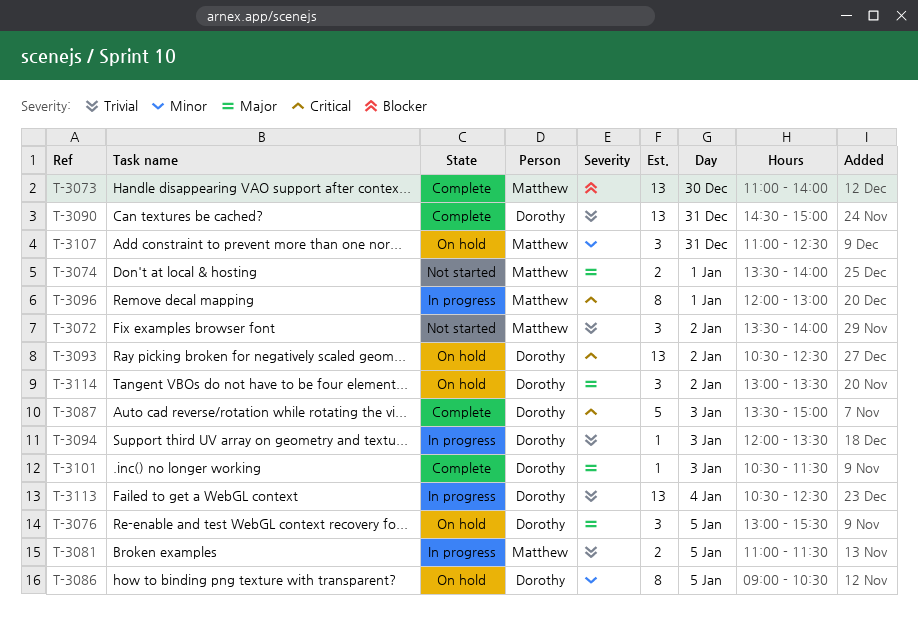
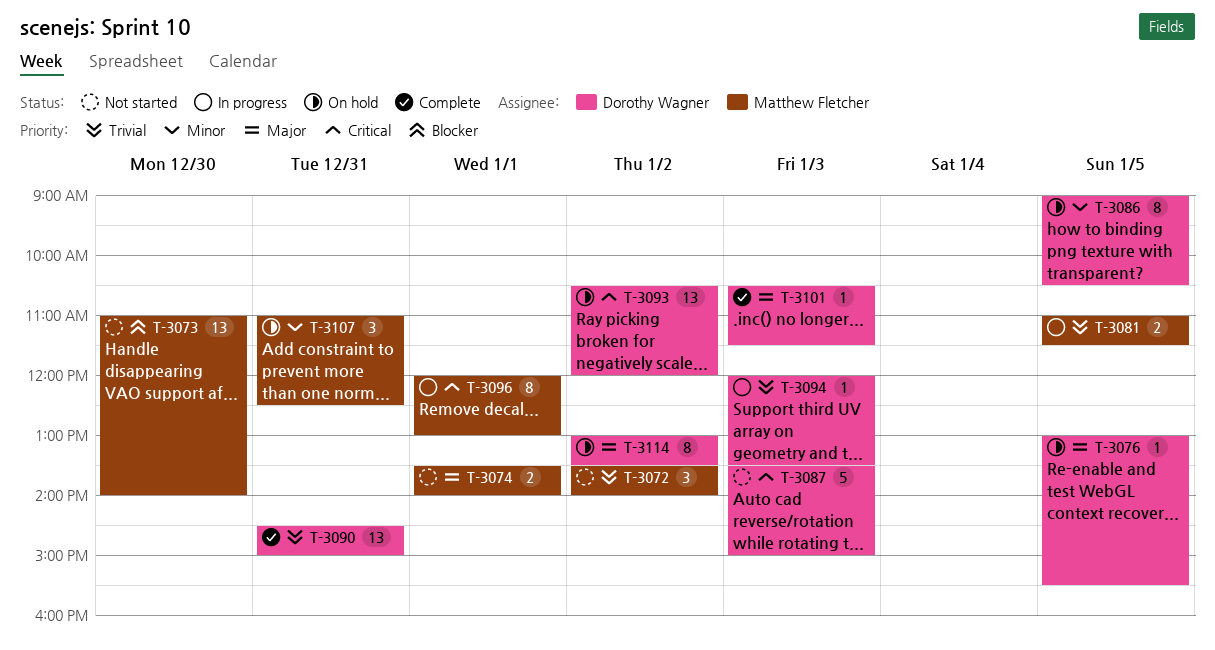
T-3073, status: Complete -> Not started
T-3076, estimate: 3 -> 1
T-3087, status: Complete -> Not started
T-3093, ends: 12:30 -> 12:00
T-3113: present -> none
T-3114, estimate: 3 -> 8

